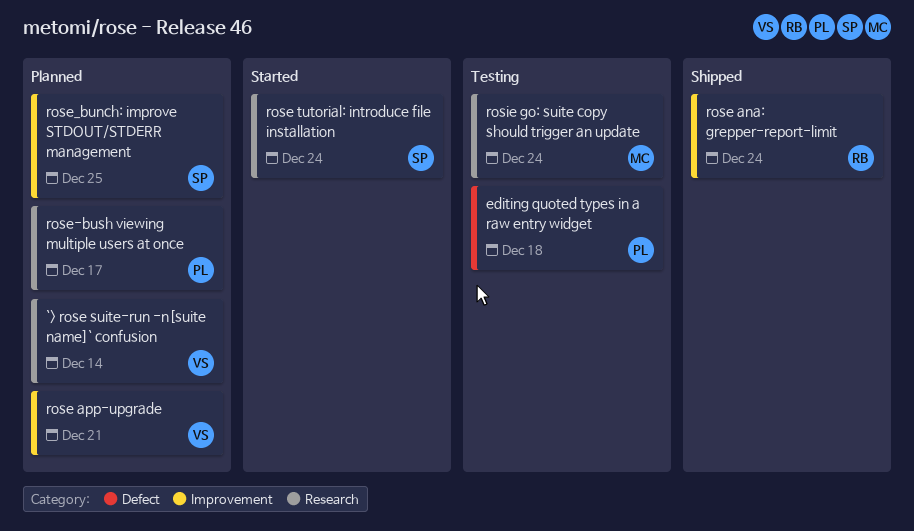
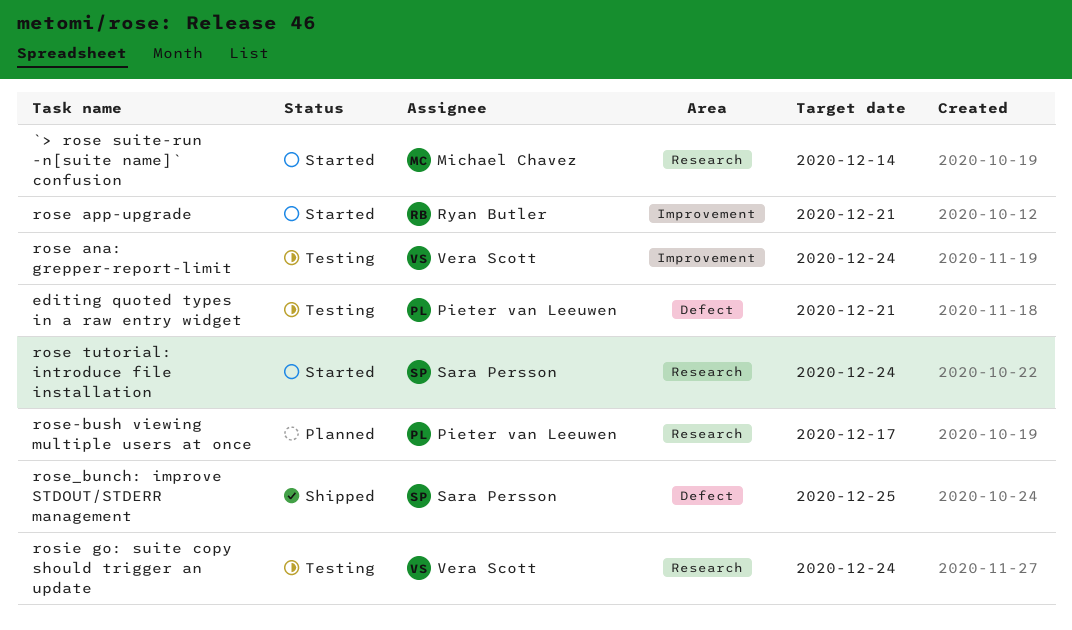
`> rose suite-run -n[suite name]` confusion, status: Planned -> Started
`> rose suite-run -n[suite name]` confusion, owner: Vera Scott -> Michael Chavez
editing quoted types in a raw entry widget, due: Dec 18 -> Dec 21
rose ana: grepper-report-limit, status: Shipped -> Testing
rose ana: grepper-report-limit, owner: Ryan Butler -> Vera Scott
rose app-upgrade, status: Planned -> Started
rose app-upgrade, owner: Vera Scott -> Ryan Butler
rose_bunch: improve STDOUT/STDERR management, status: Planned -> Shipped
rose_bunch: improve STDOUT/STDERR management, label: Improvement -> Defect
rosie go: suite copy should trigger an update, owner: Michael Chavez -> Vera Scott

